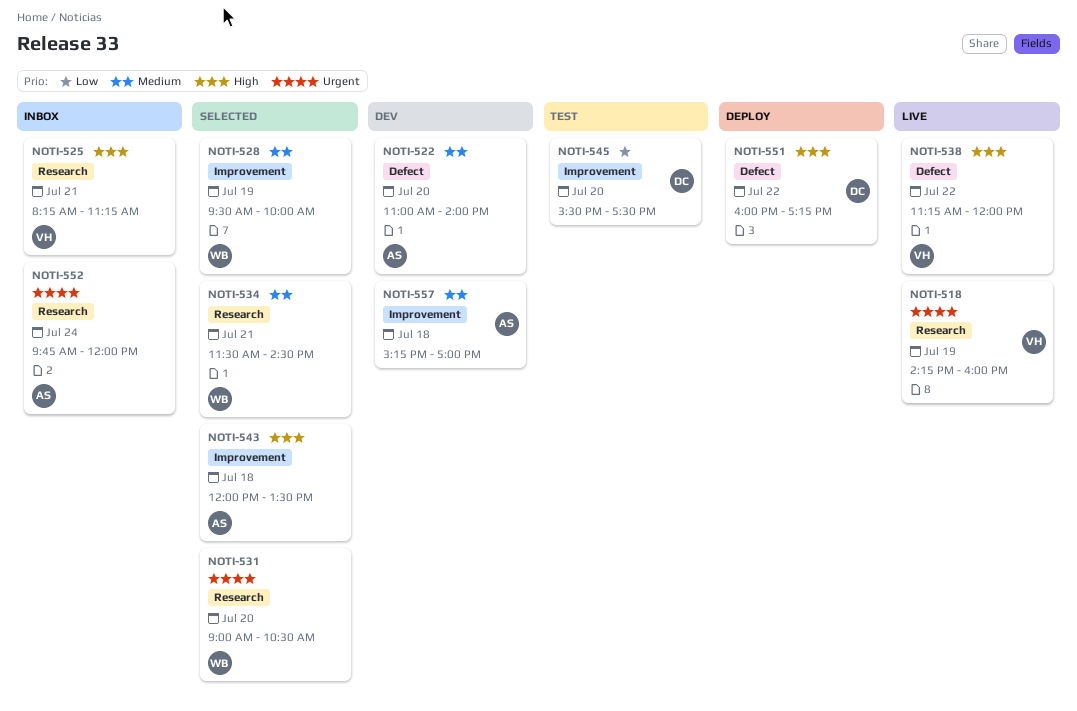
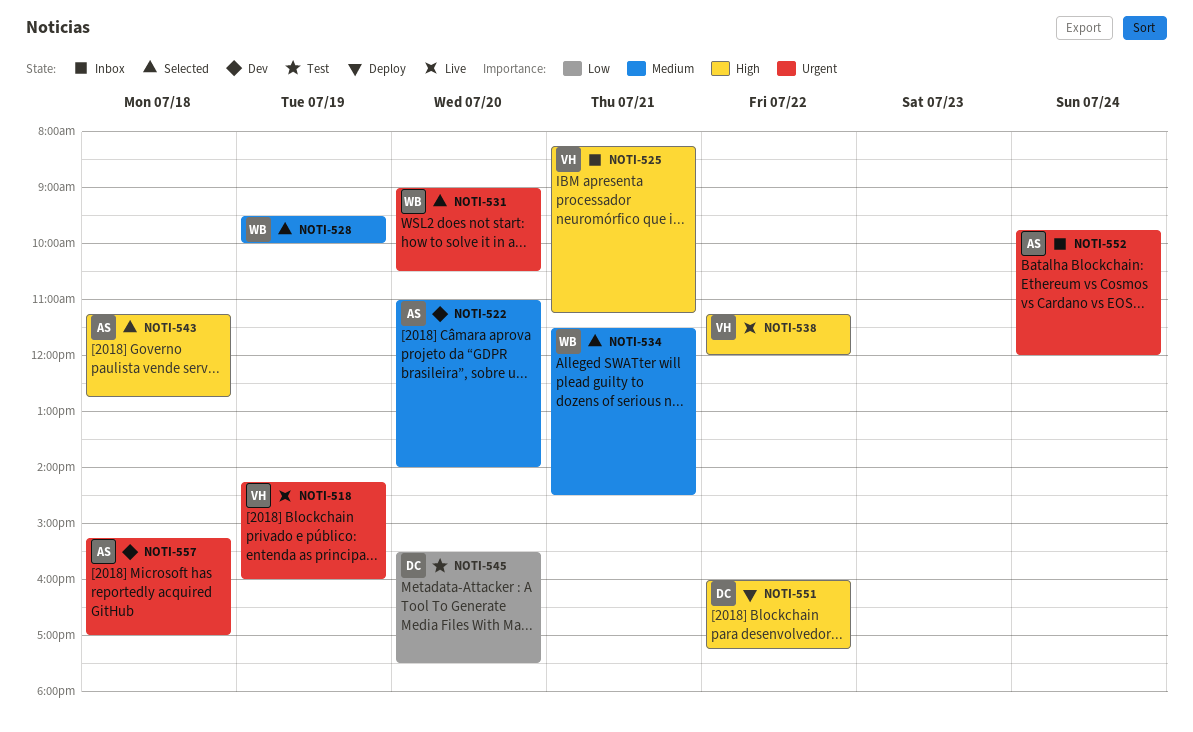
NOTI-543, begins: 12:00 -> 11:15
NOTI-543, ends: 13:30 -> 12:45
NOTI-557, priority: Medium -> Urgent

